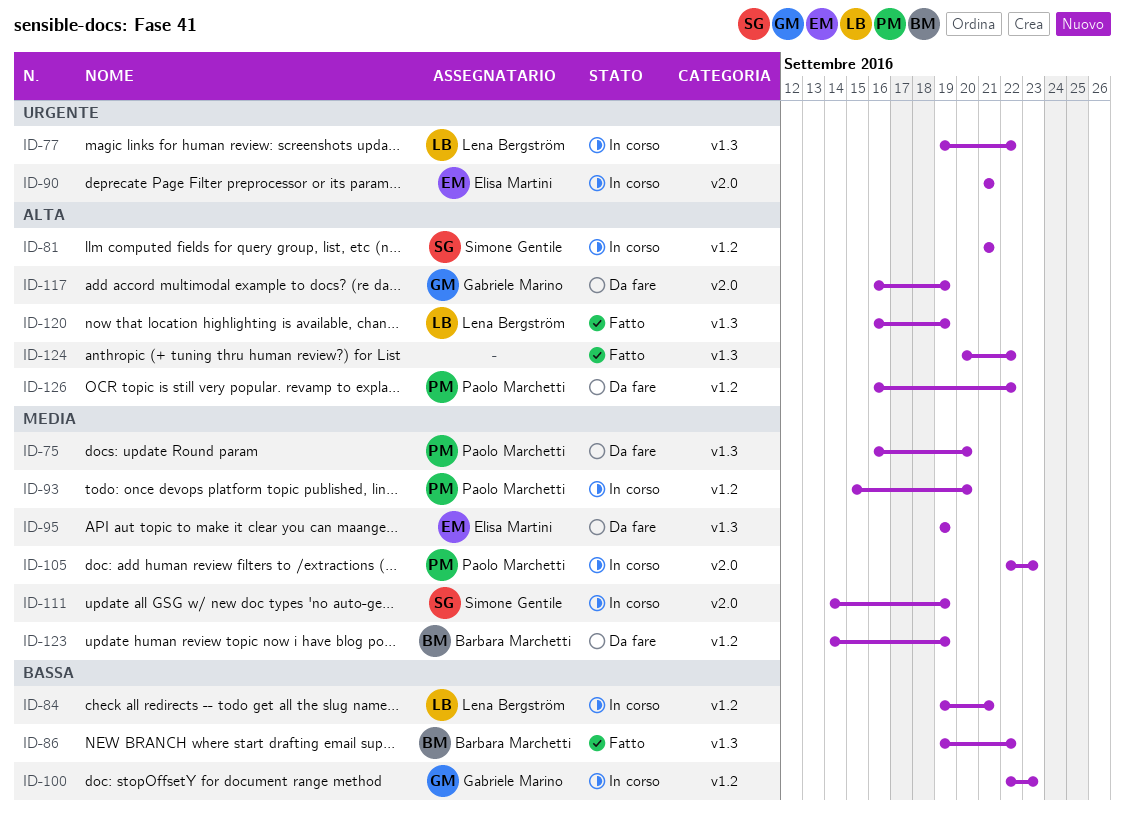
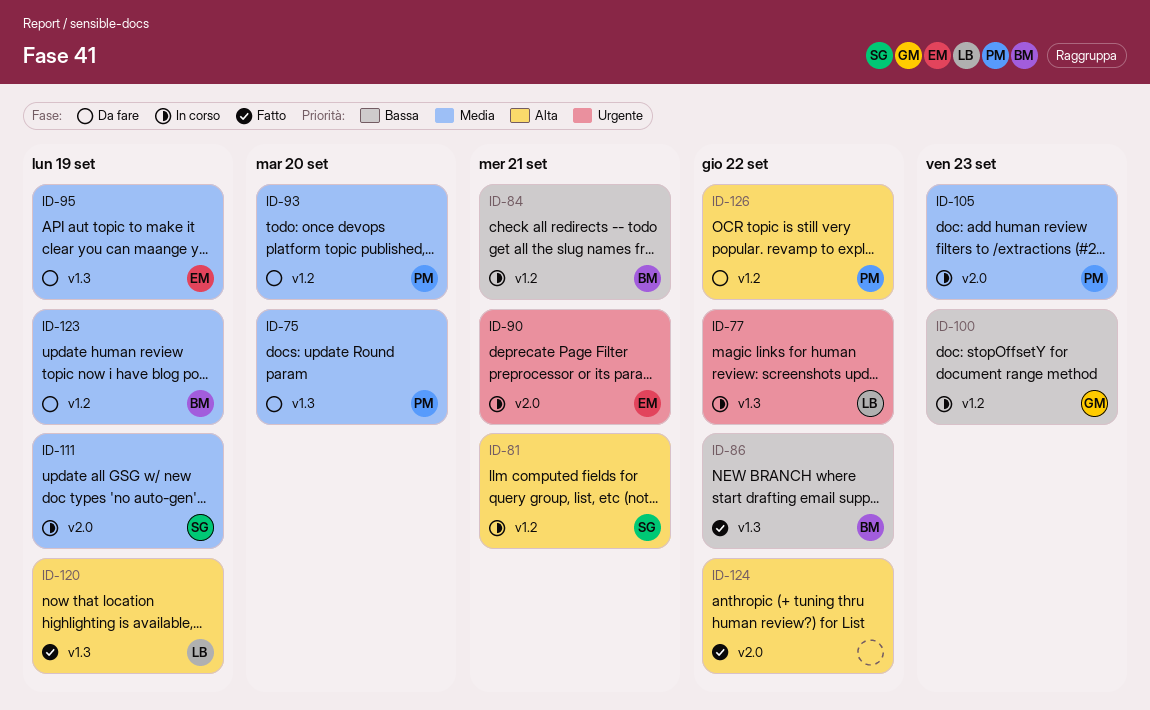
ID-84, owner: Lena Bergström -> Barbara Marchetti
ID-93, status: In corso -> Da fare
ID-117: present -> none
ID-124, label: v1.3 -> v2.0

